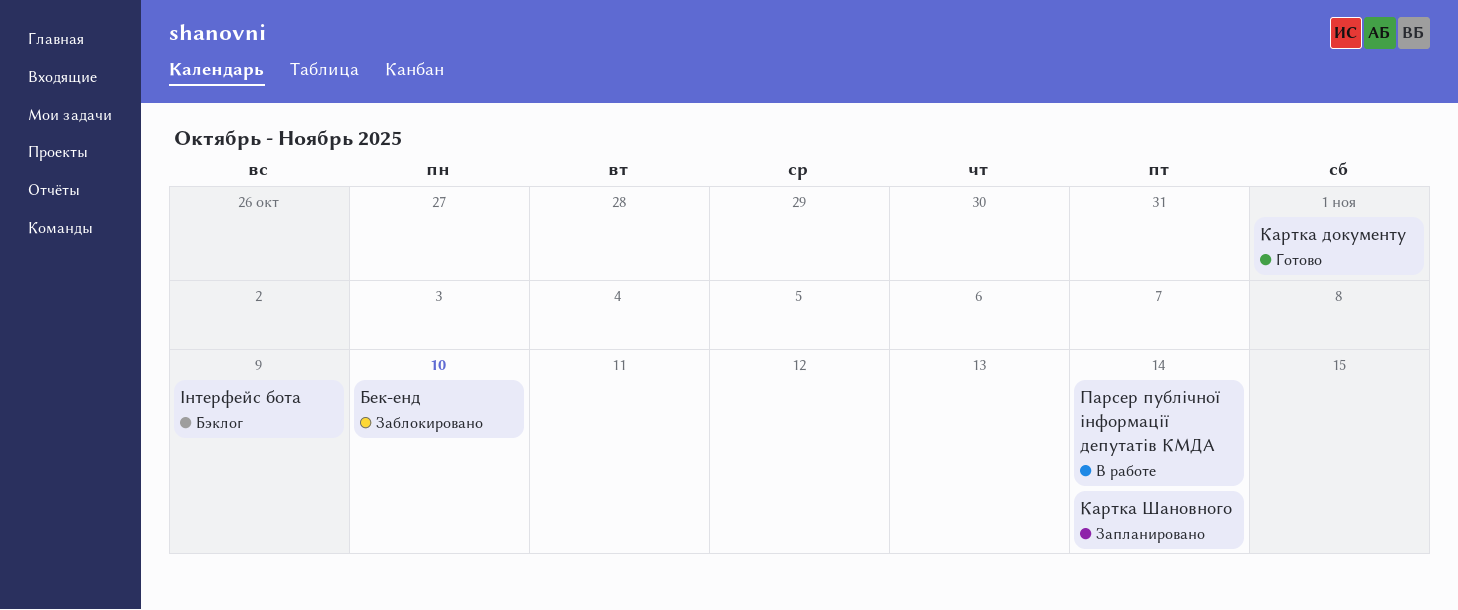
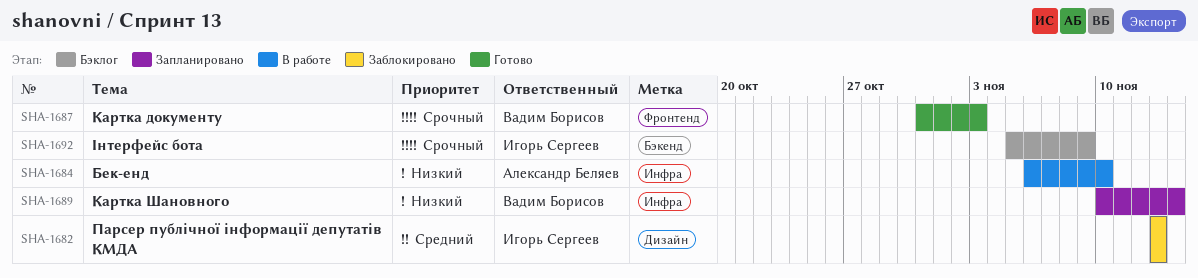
Бек-енд, status: Заблокировано -> В работе
Картка документу, due: Nov 1 -> Nov 3
Парсер публічної інформації депутатів КМДА, status: В работе -> Заблокировано
Парсер публічної інформації депутатів КМДА, due: Nov 14 -> Nov 13

